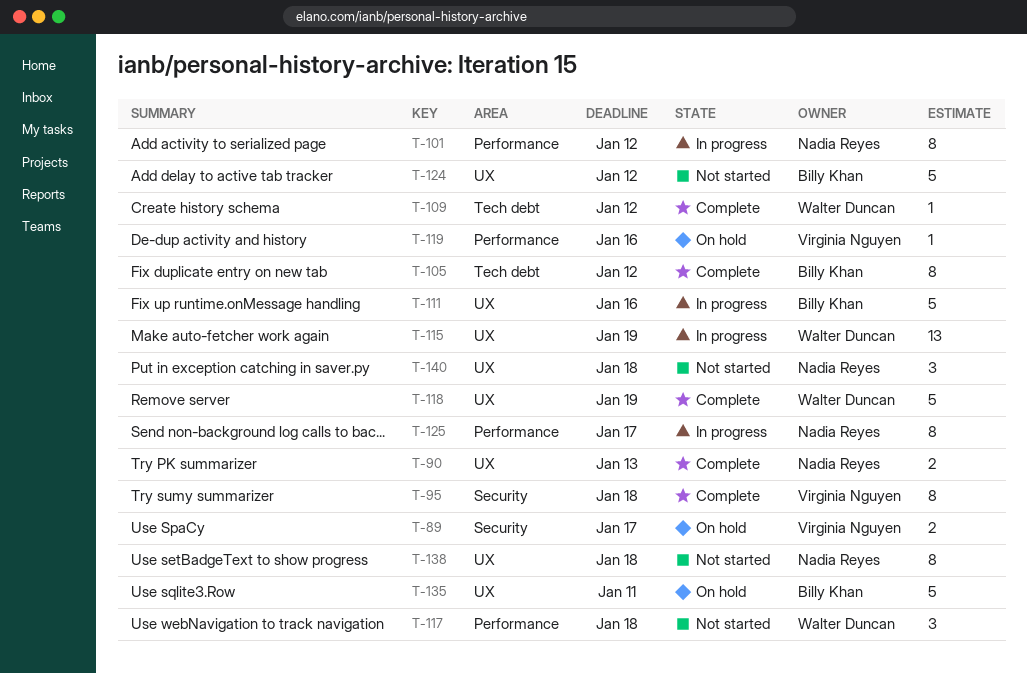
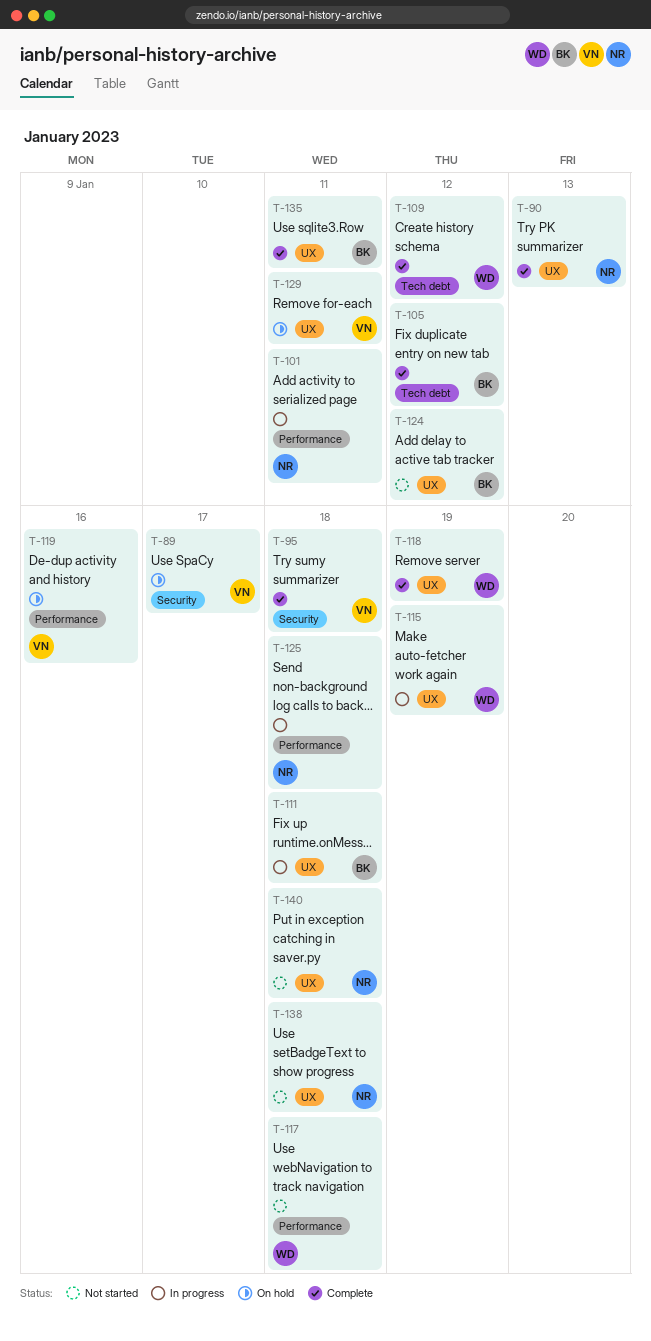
T-101, due: Jan 12 -> Jan 11
T-111, due: Jan 16 -> Jan 18
T-125, due: Jan 17 -> Jan 18
T-129: none -> present
T-135, status: On hold -> Complete

